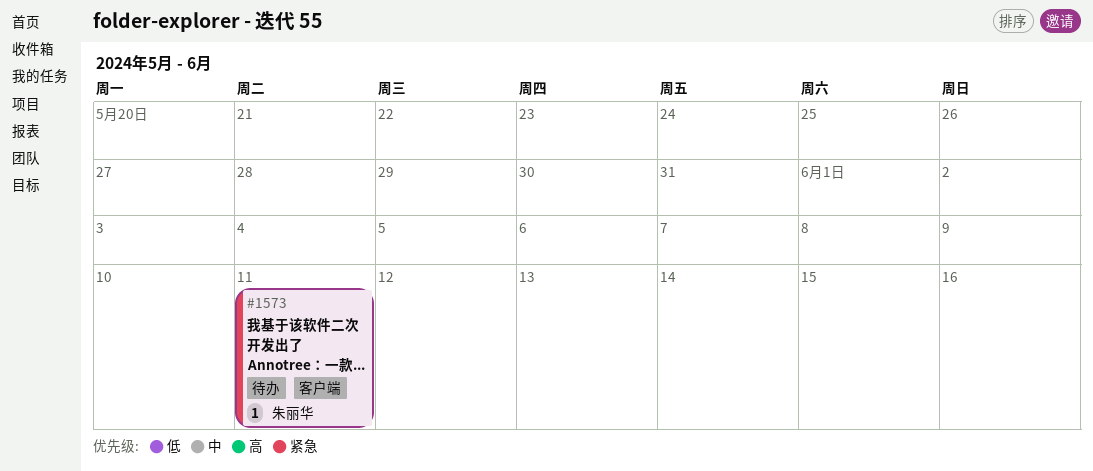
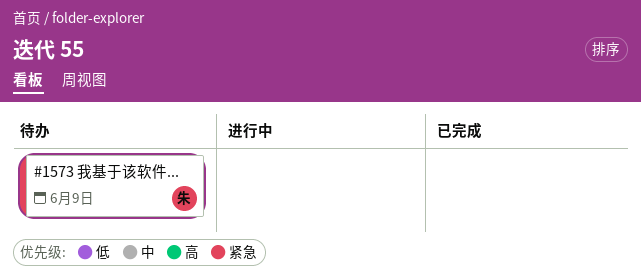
#1573, due: Jun 11 -> Jun 9

